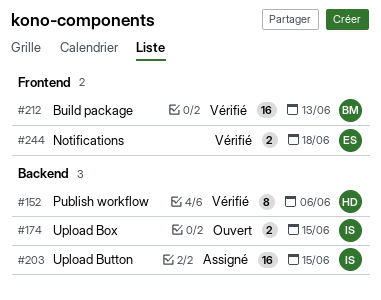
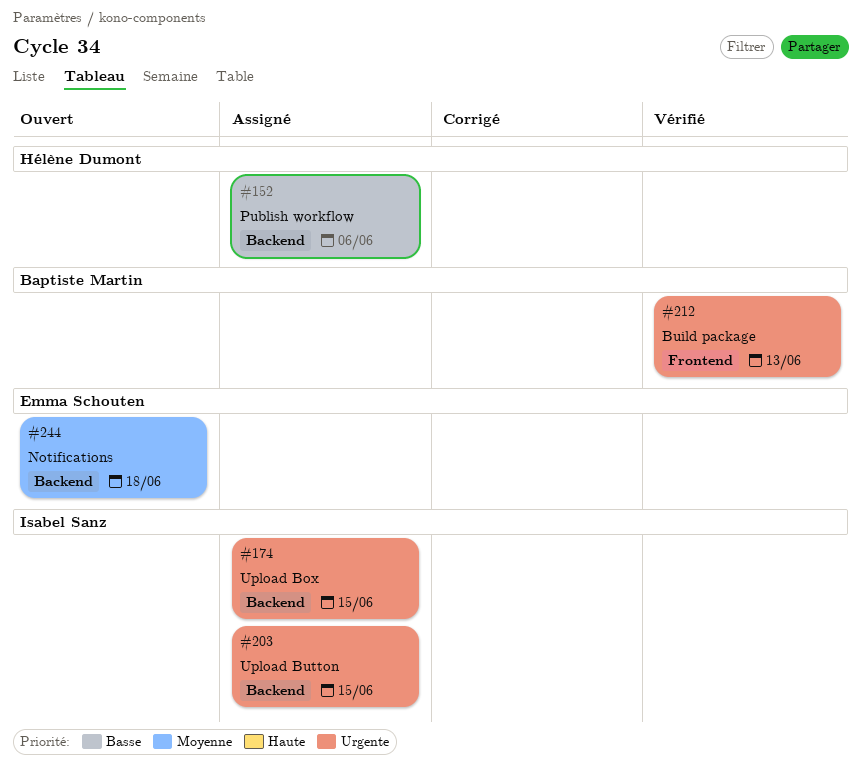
#152, status: Vérifié -> Assigné
#174, status: Ouvert -> Assigné
#244, status: Vérifié -> Ouvert
#244, label: Frontend -> Backend

